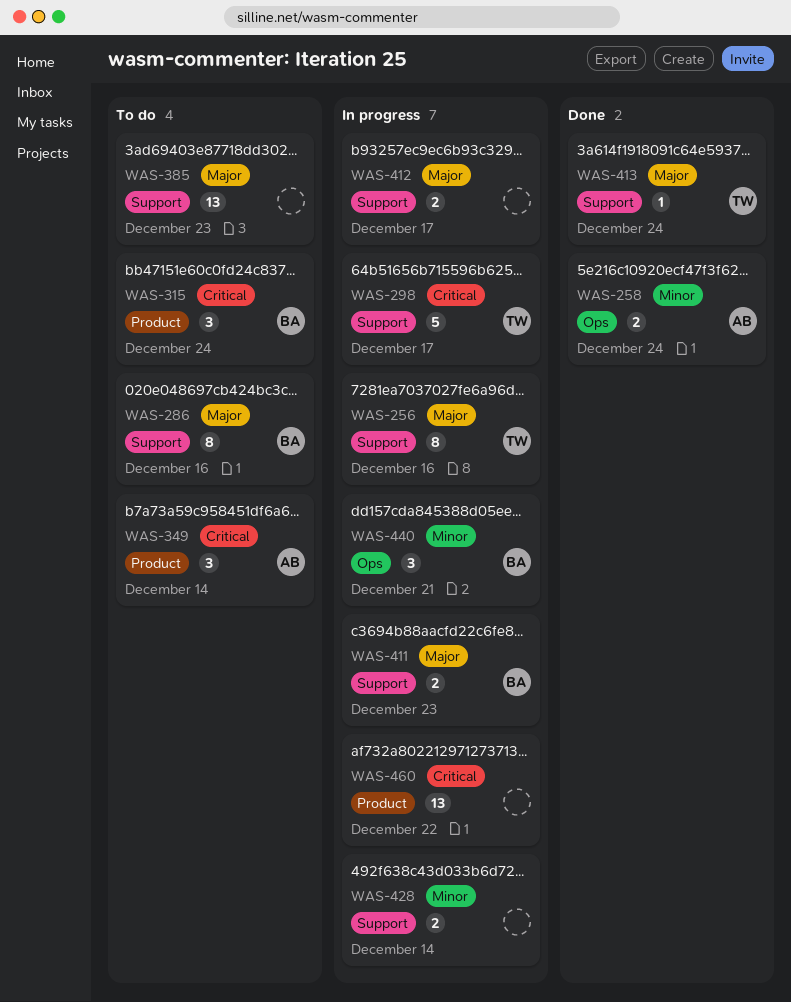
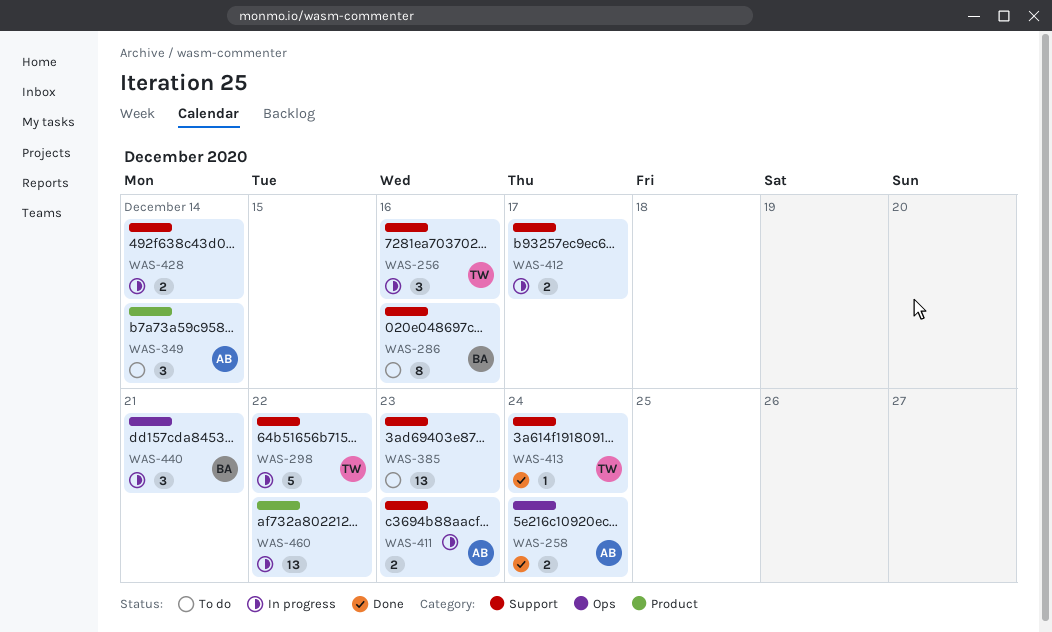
WAS-256, estimate: 8 -> 3
WAS-298, due: Dec 17 -> Dec 22
WAS-315: present -> none
WAS-411, owner: BA -> AB

